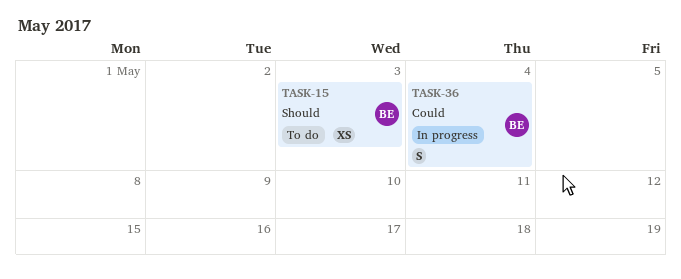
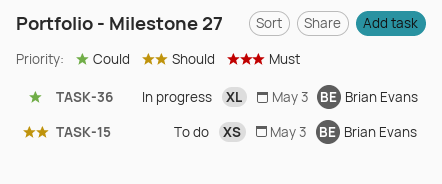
TASK-36, estimate: S -> XL
TASK-36, due: May 4 -> May 3

